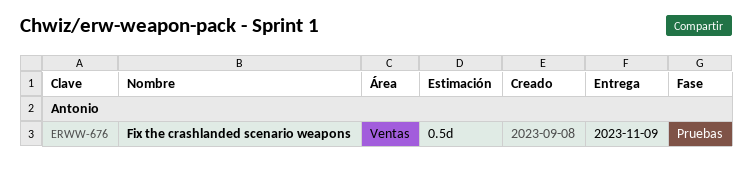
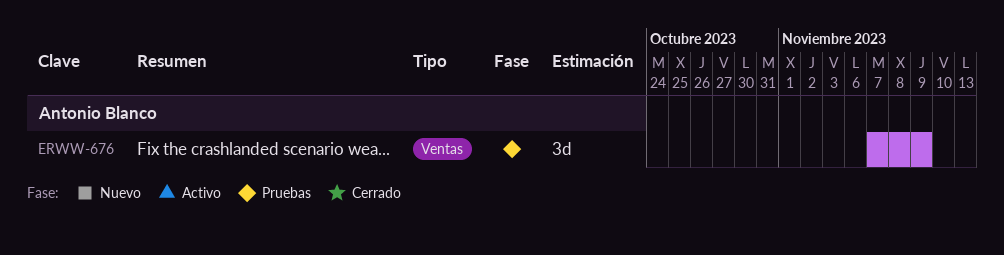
ERWW-676, estimate: 0.5d -> 3d

